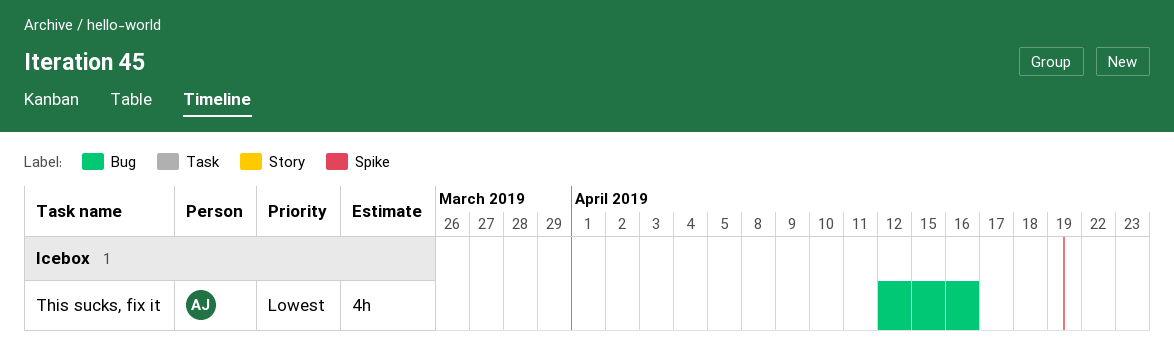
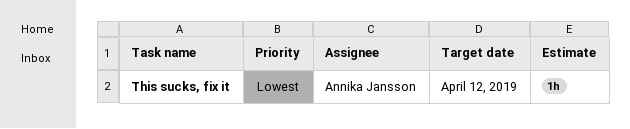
This sucks, fix it, estimate: 4h -> 1h
This sucks, fix it, due: Apr 16 -> Apr 12

